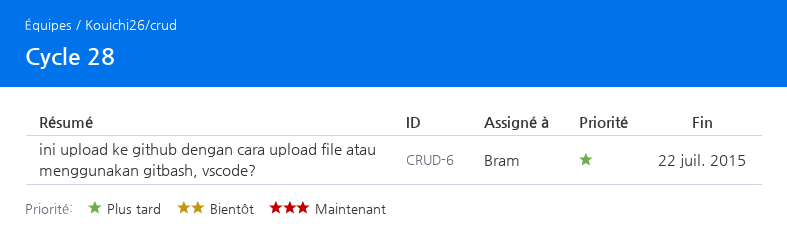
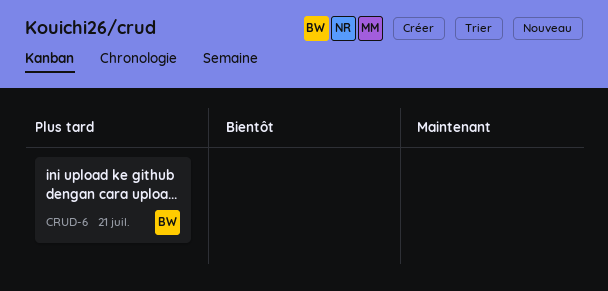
CRUD-6, due: Jul 22 -> Jul 21

